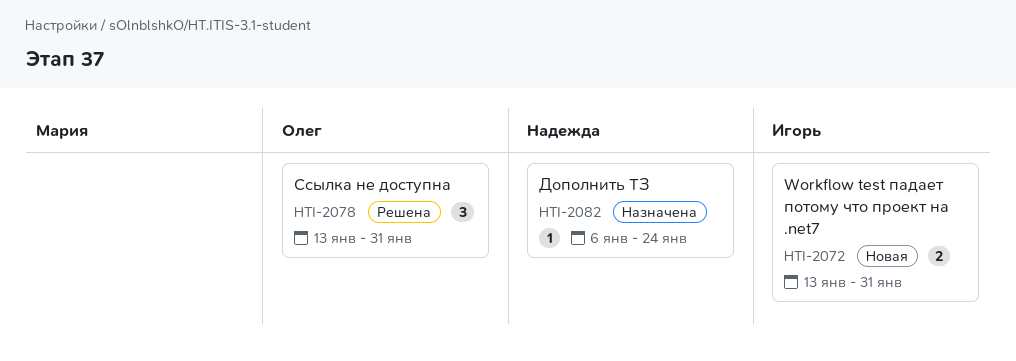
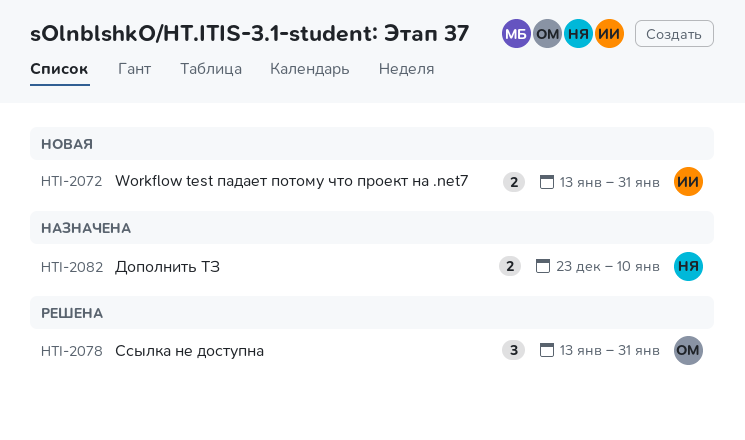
HTI-2082, estimate: 1 -> 2
HTI-2082, start: Jan 6 -> Dec 23
HTI-2082, due: Jan 24 -> Jan 10

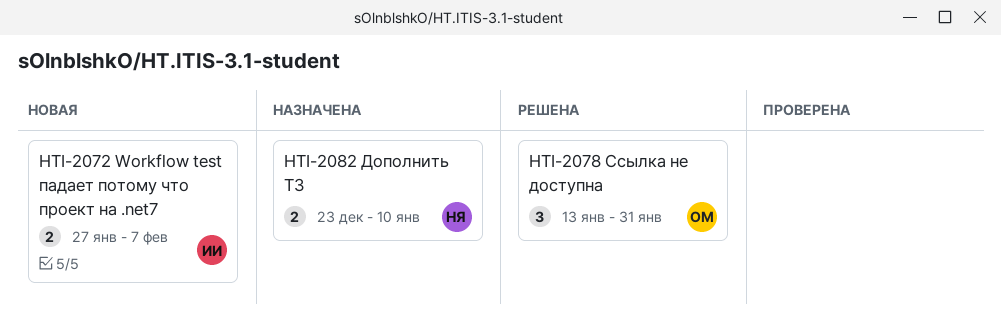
HTI-2072, start: Jan 13 -> Jan 27
HTI-2072, due: Jan 31 -> Feb 7

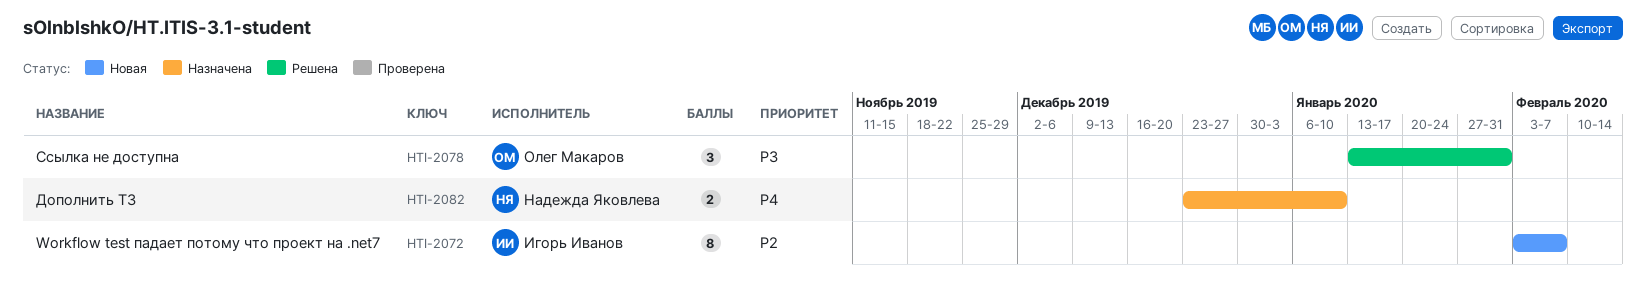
HTI-2072, estimate: 2 -> 8
HTI-2072, start: Jan 27 -> Feb 3

